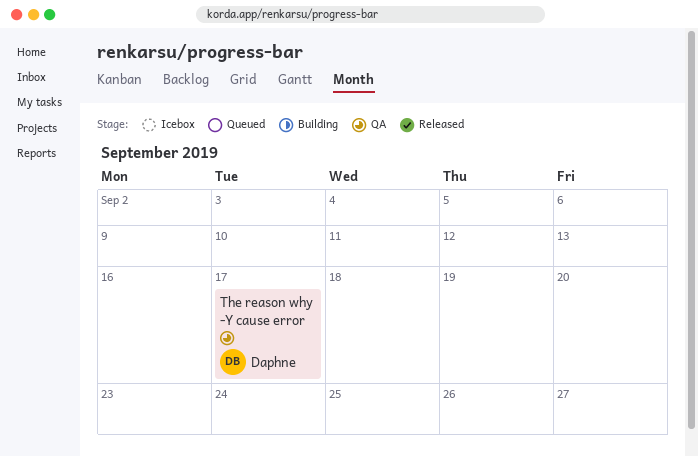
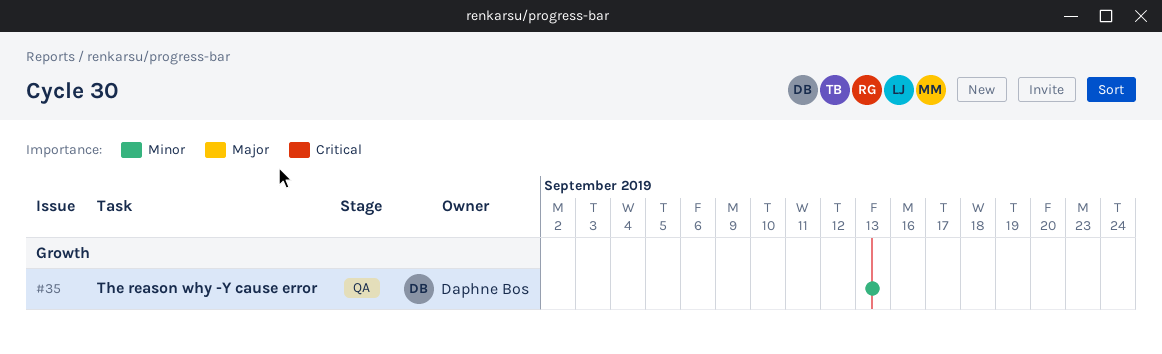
The reason why -Y cause error, due: Sep 17 -> Sep 13

